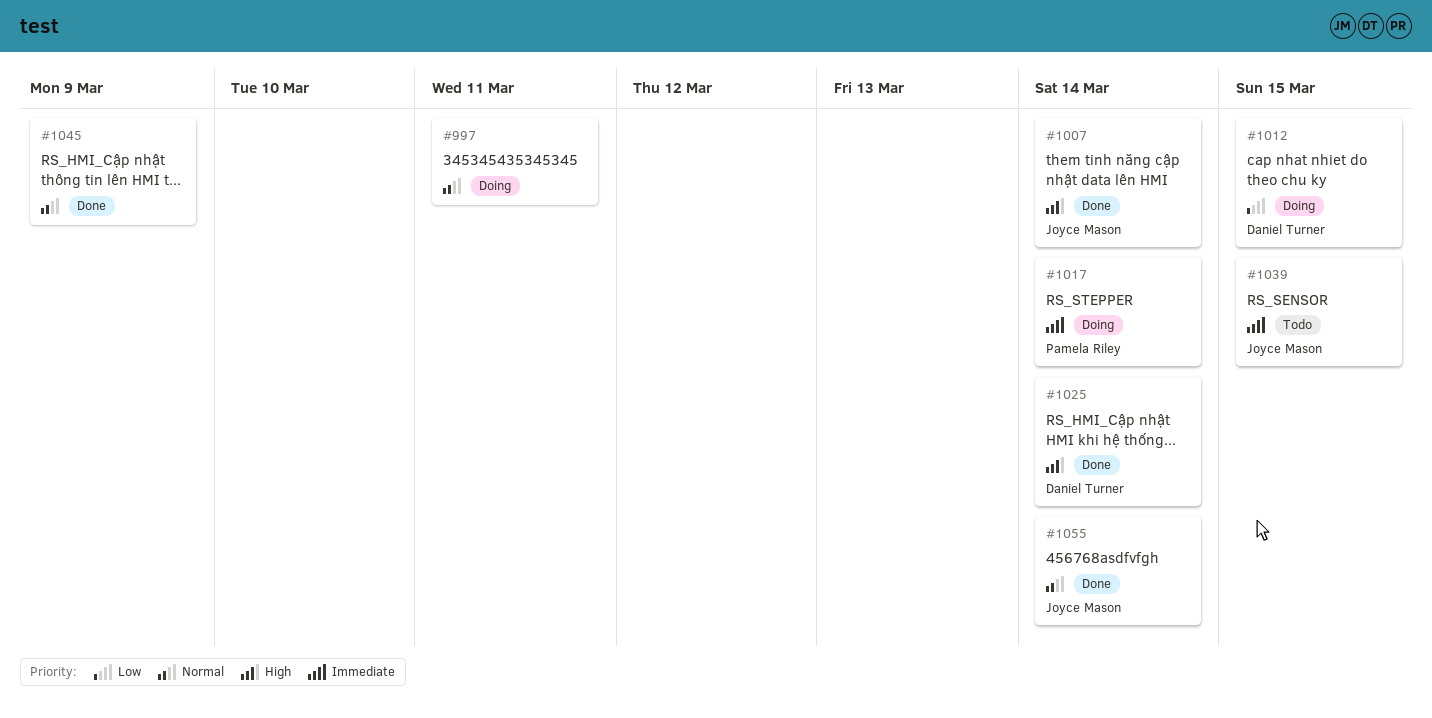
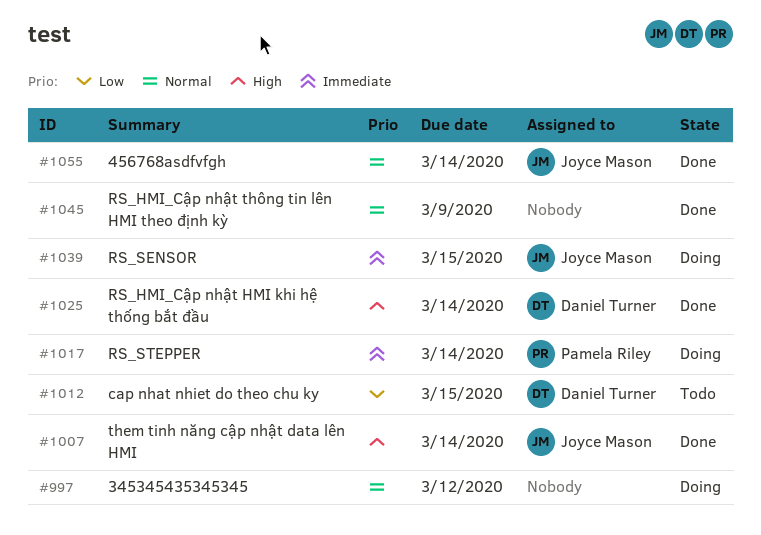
#997, due: Mar 11 -> Mar 12
#1012, status: Doing -> Todo
#1039, status: Todo -> Doing

